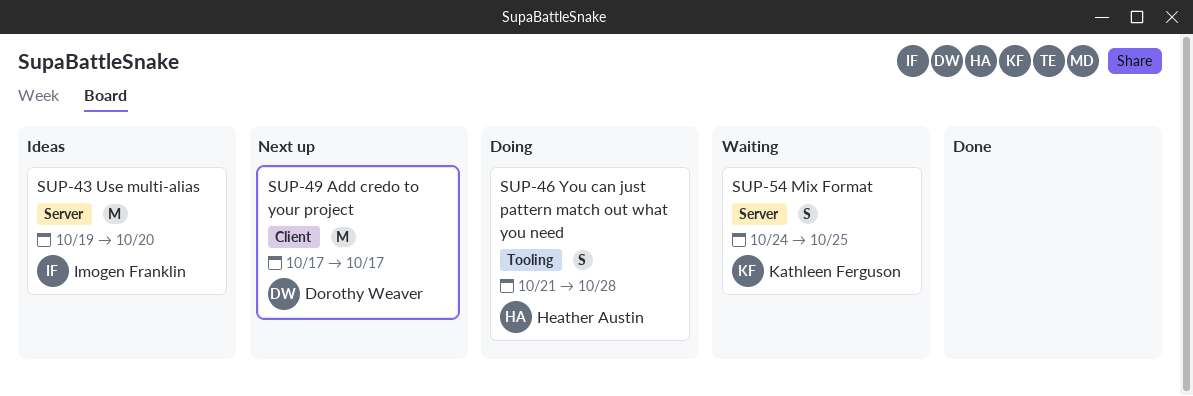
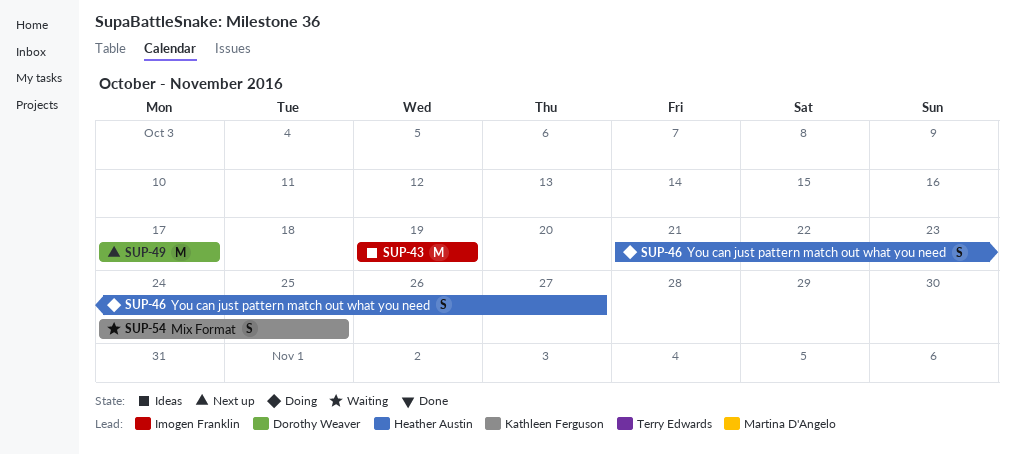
SUP-43, due: Oct 20 -> Oct 19
SUP-46, due: Oct 28 -> Oct 27

